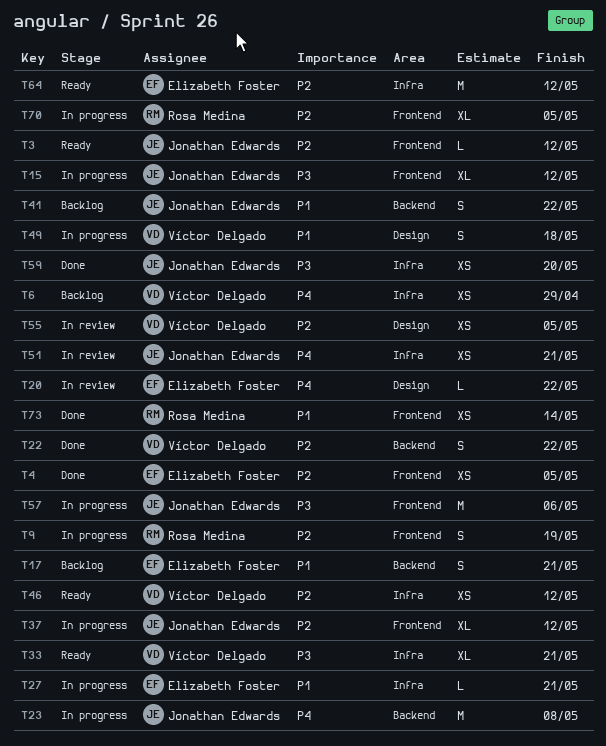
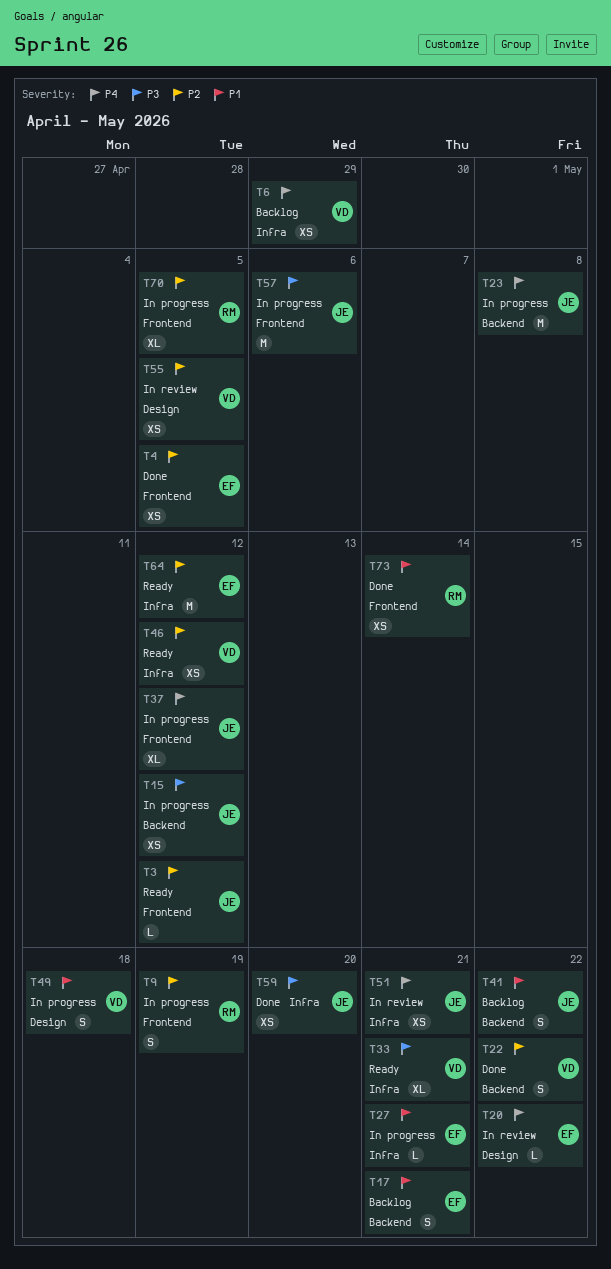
T15, label: Frontend -> Backend
T15, estimate: XL -> XS
T37, priority: P2 -> P4

